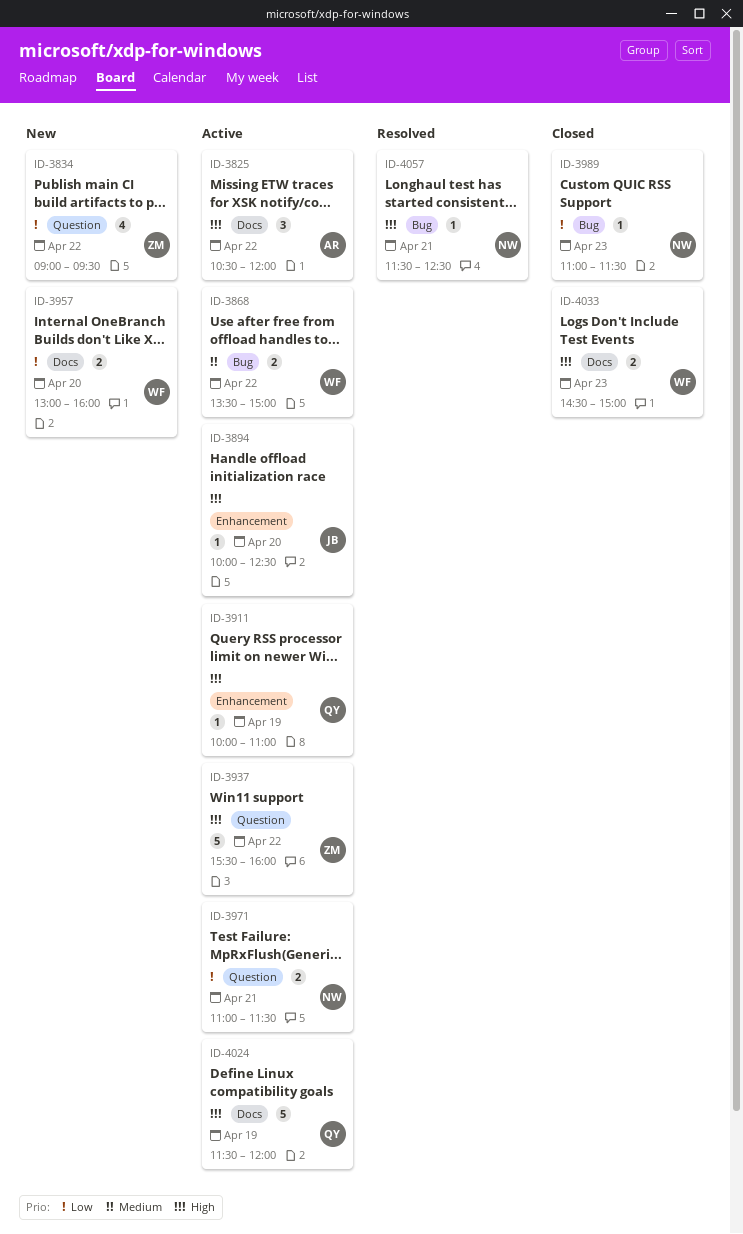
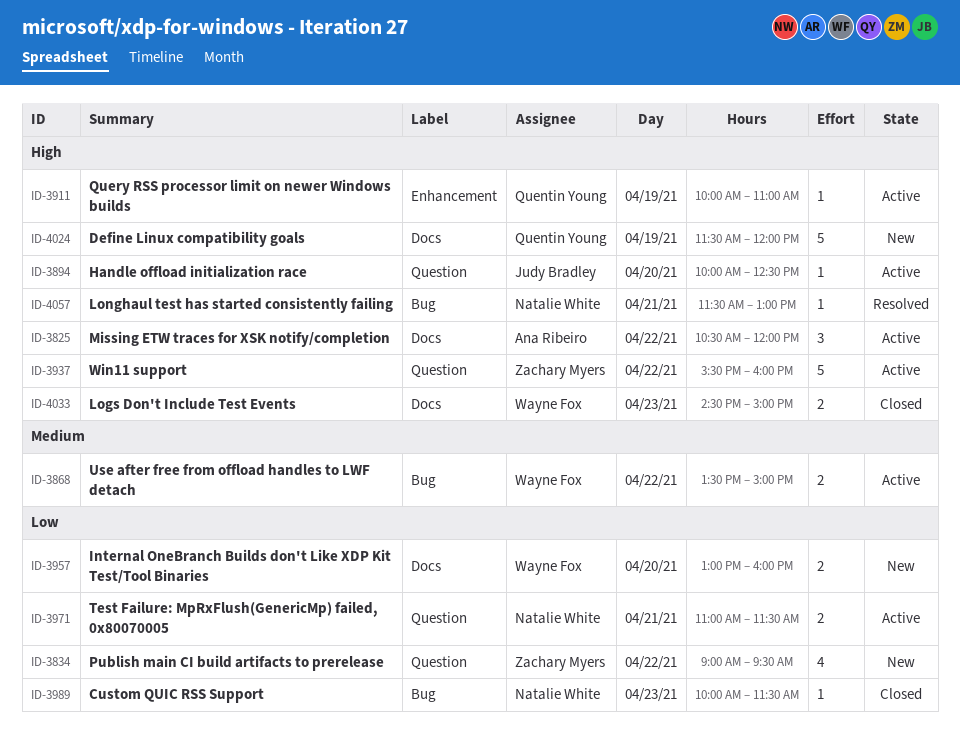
ID-3894, label: Enhancement -> Question
ID-3989, begins: 11:00 -> 10:00
ID-4024, status: Active -> New
ID-4057, ends: 12:30 -> 13:00

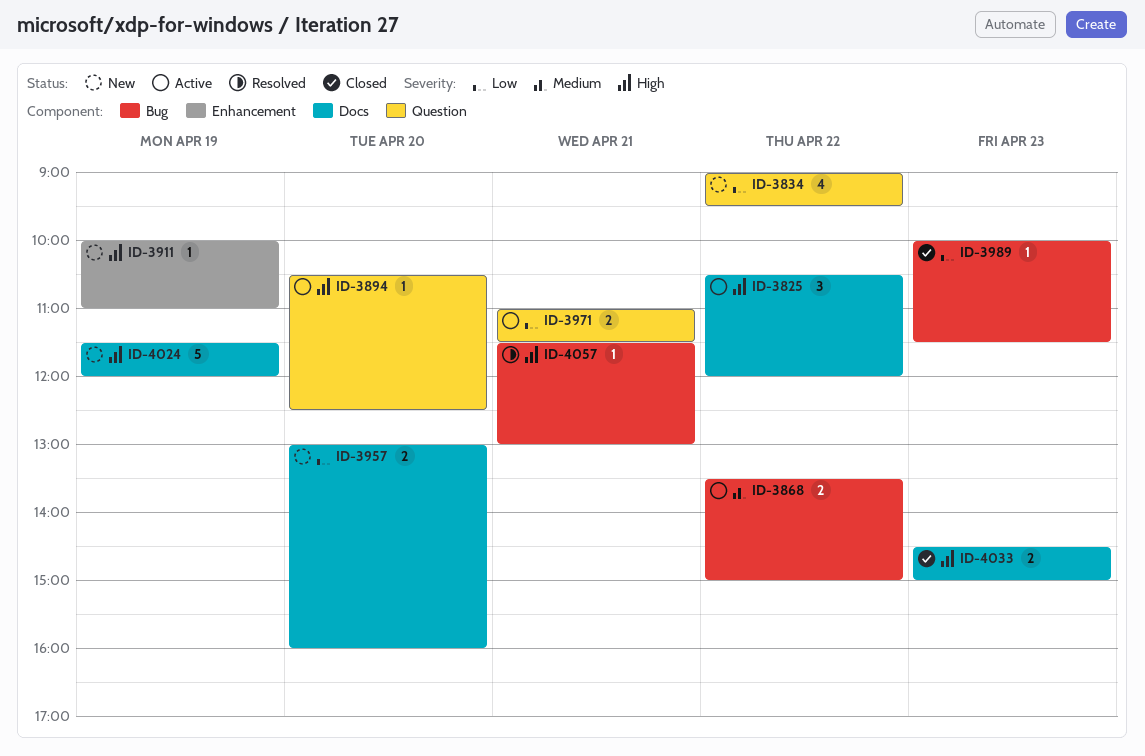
ID-3894, begins: 10:00 -> 10:30
ID-3911, status: Active -> New
ID-3937: present -> none

